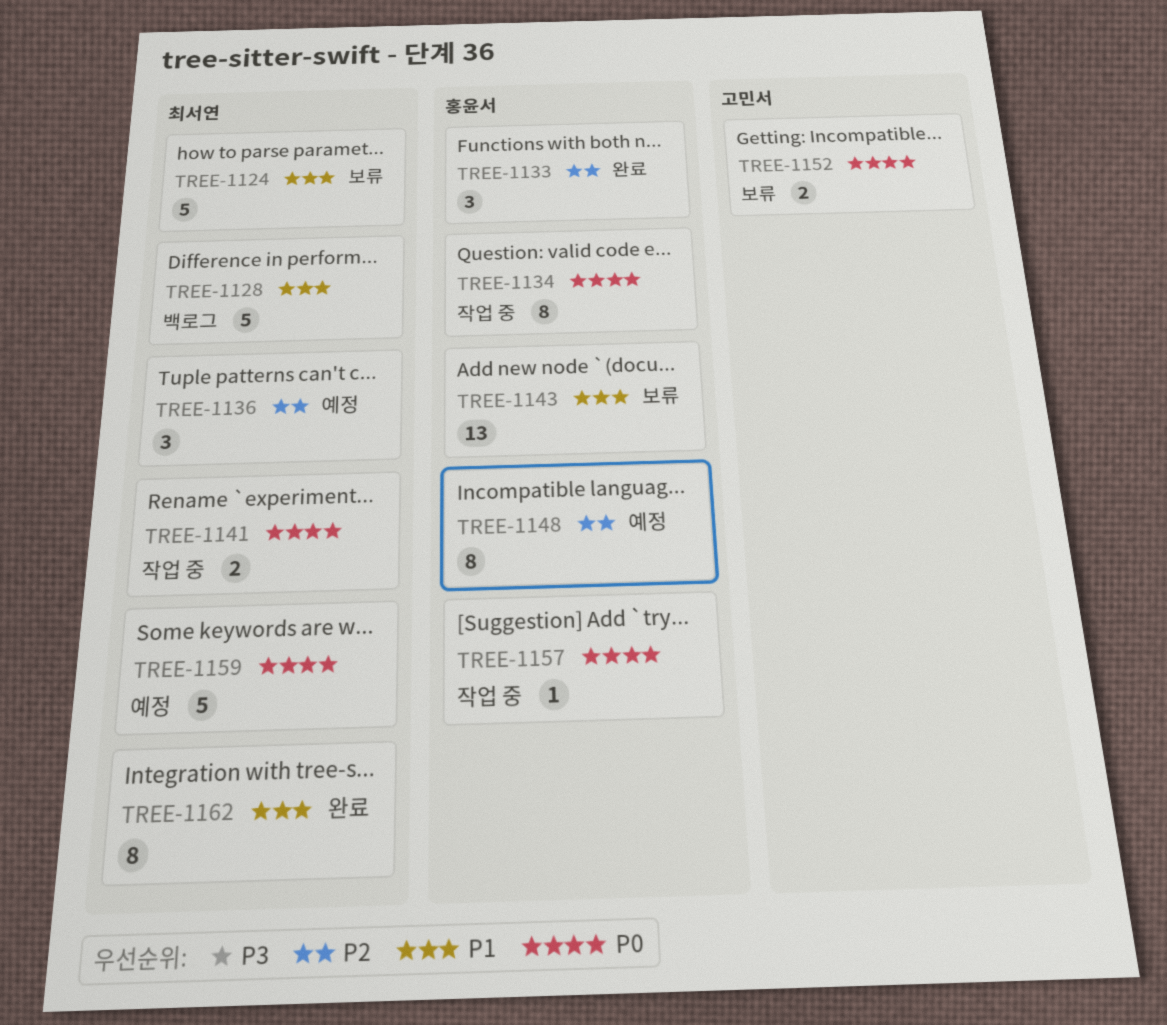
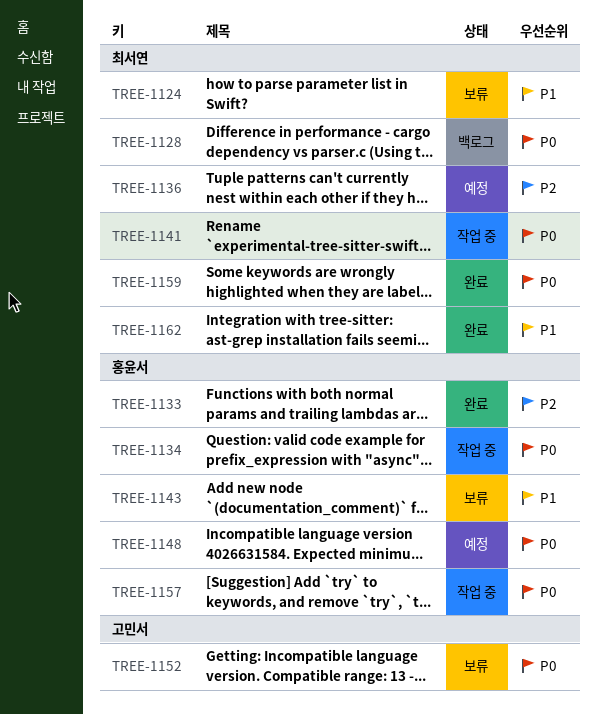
TREE-1128, priority: P1 -> P0
TREE-1148, priority: P2 -> P0
TREE-1159, status: 예정 -> 완료

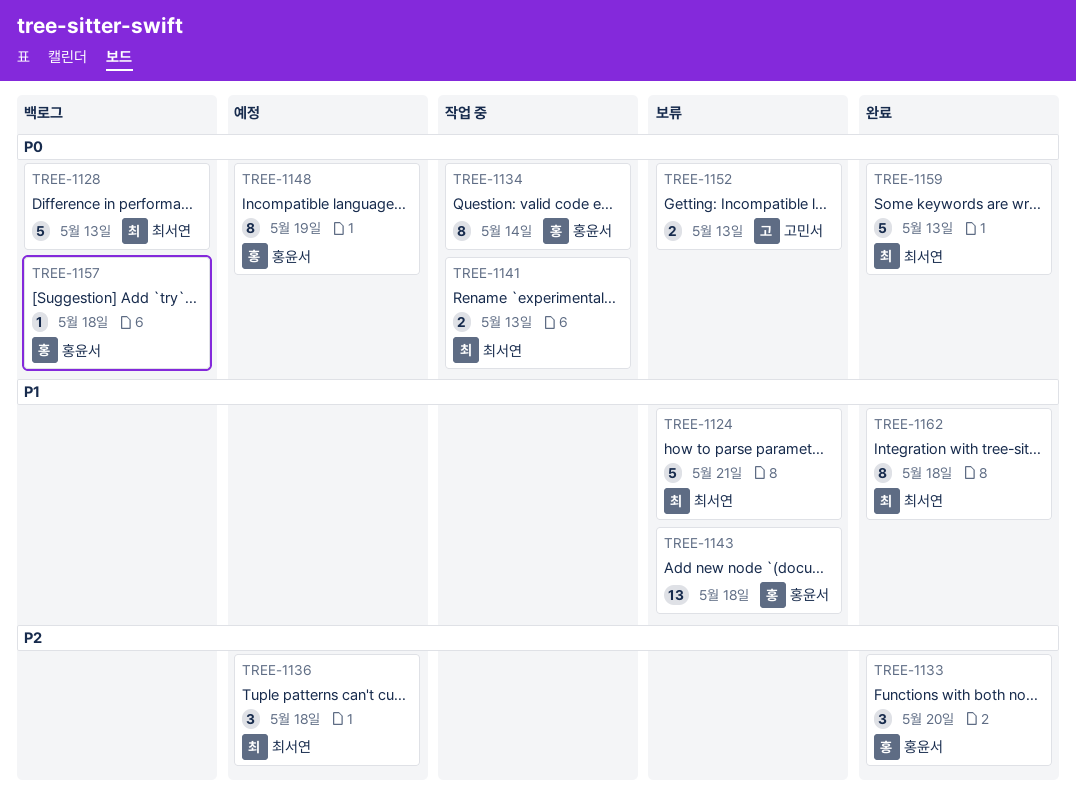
TREE-1157, status: 작업 중 -> 백로그

